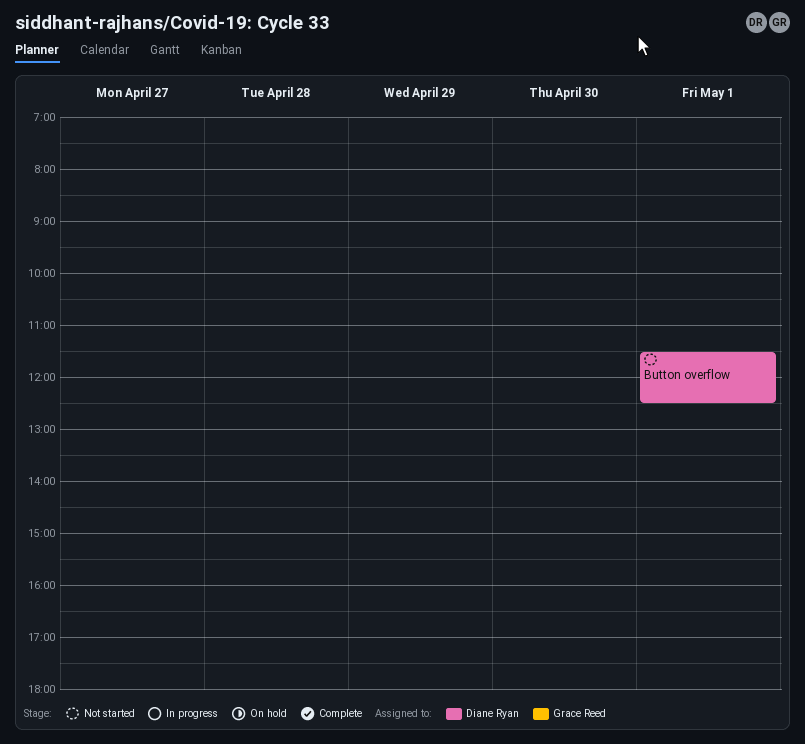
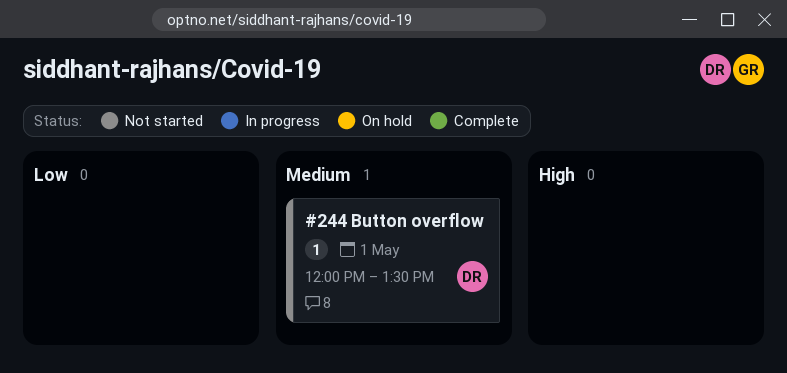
Button overflow, begins: 11:30 -> 12:00
Button overflow, ends: 12:30 -> 13:30

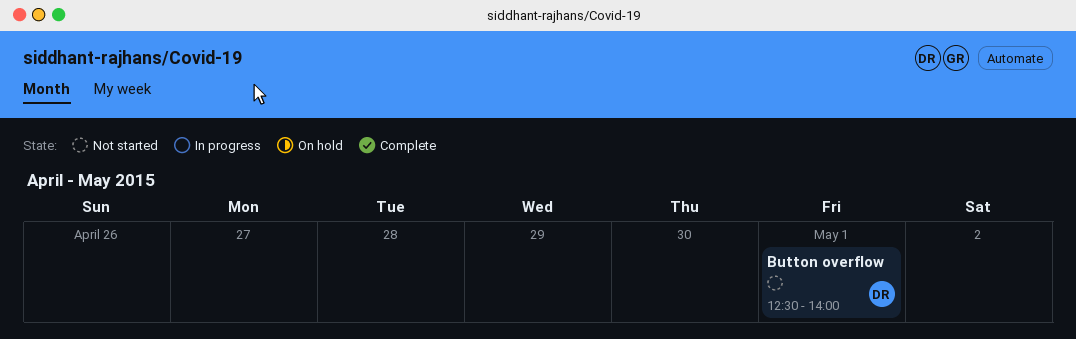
Button overflow, begins: 12:00 -> 12:30
Button overflow, ends: 13:30 -> 14:00

